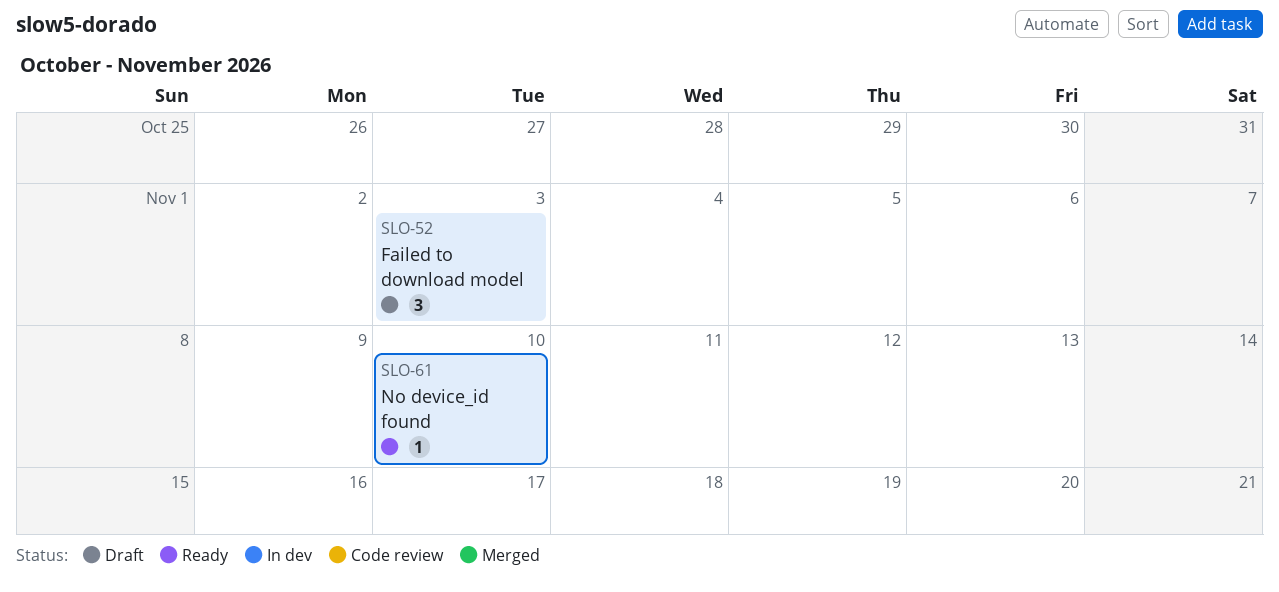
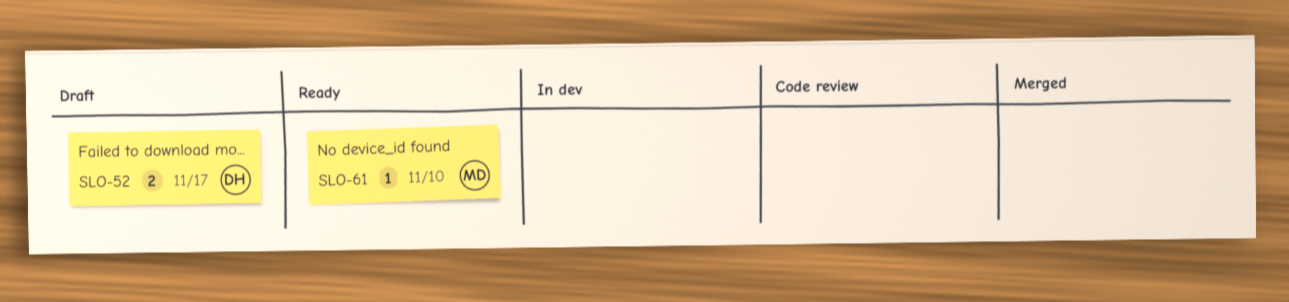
SLO-52, estimate: 3 -> 2
SLO-52, due: Nov 3 -> Nov 17

